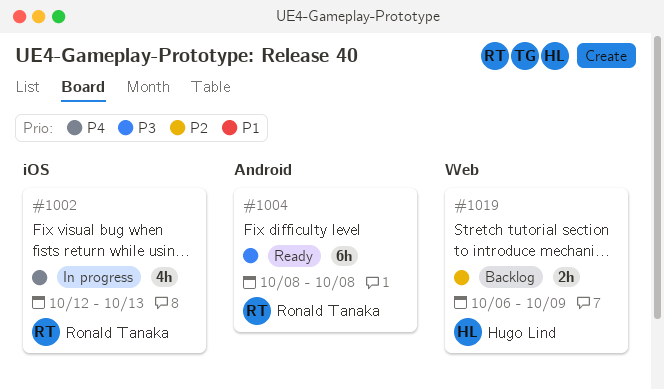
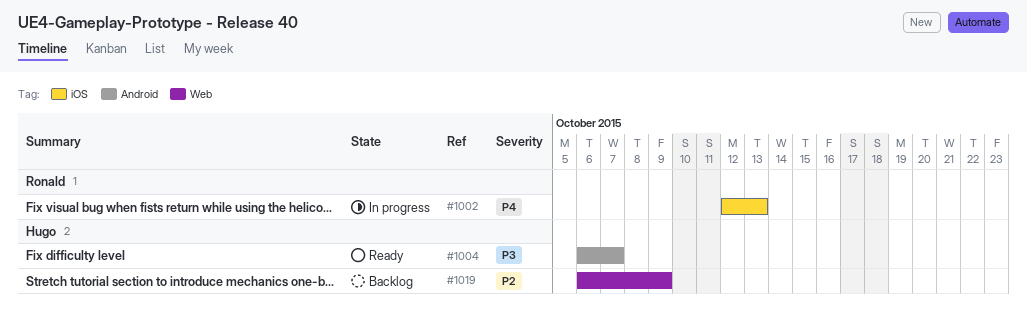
#1004, owner: Ronald Tanaka -> Hugo Lind
#1004, start: Oct 8 -> Oct 6
#1004, due: Oct 8 -> Oct 7

